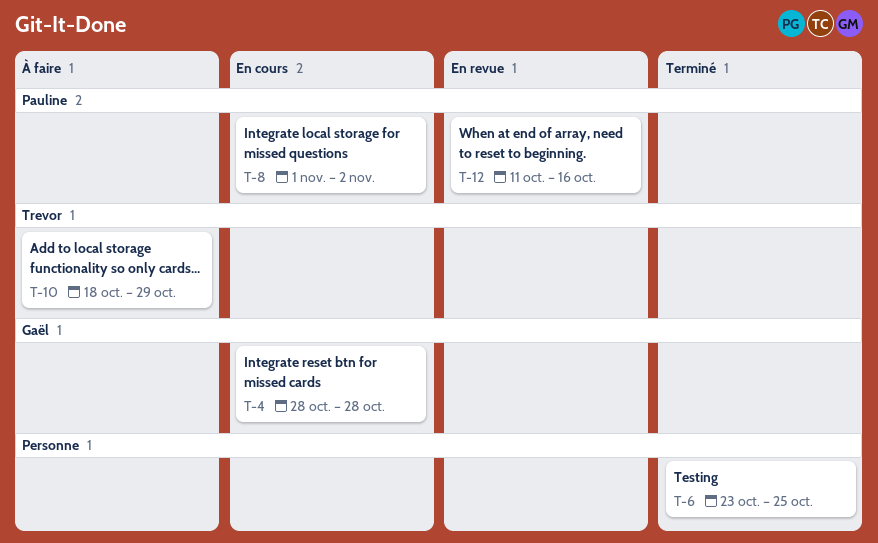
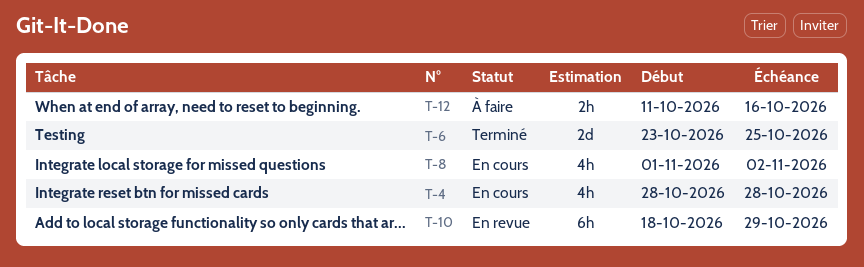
T-10, status: À faire -> En revue
T-12, status: En revue -> À faire

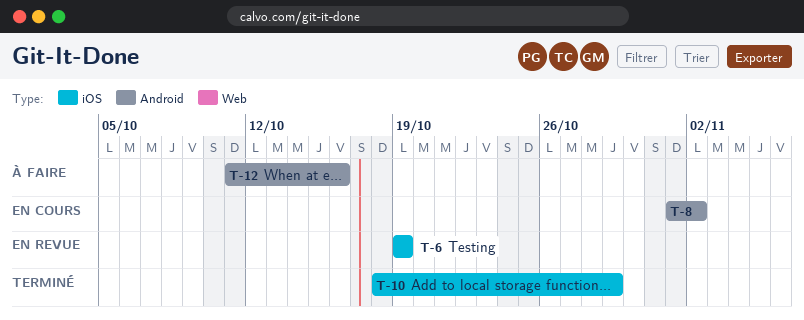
T-4: present -> none
T-6, status: Terminé -> En revue
T-6, start: Oct 23 -> Oct 19
T-6, due: Oct 25 -> Oct 19
T-10, status: En revue -> Terminé

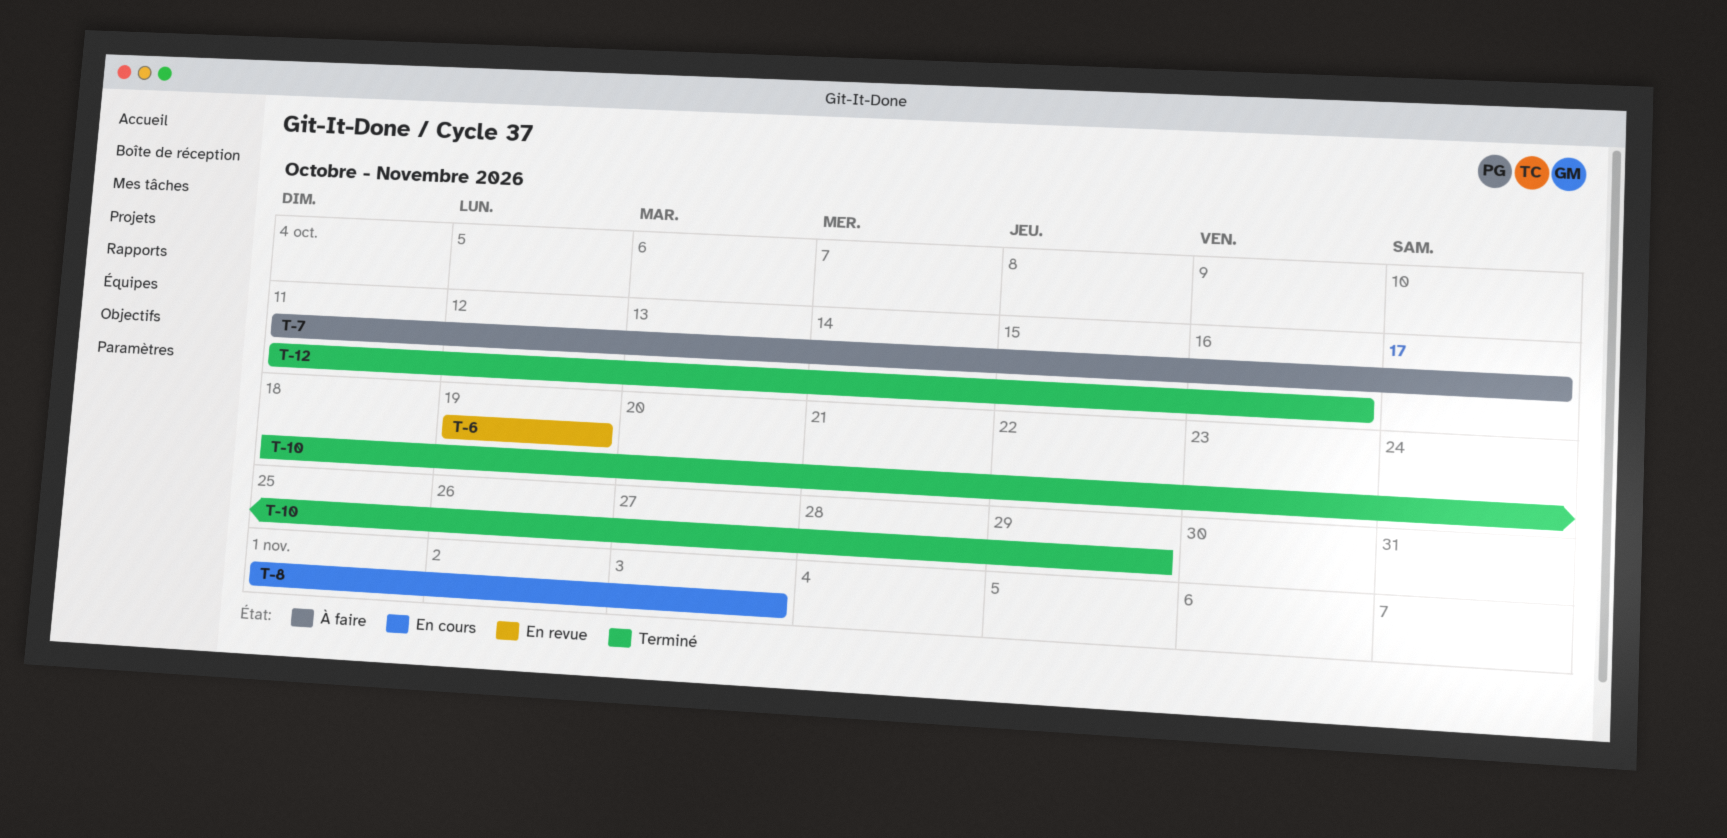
T-7: none -> present
T-8, due: Nov 2 -> Nov 3
T-12, status: À faire -> Terminé

